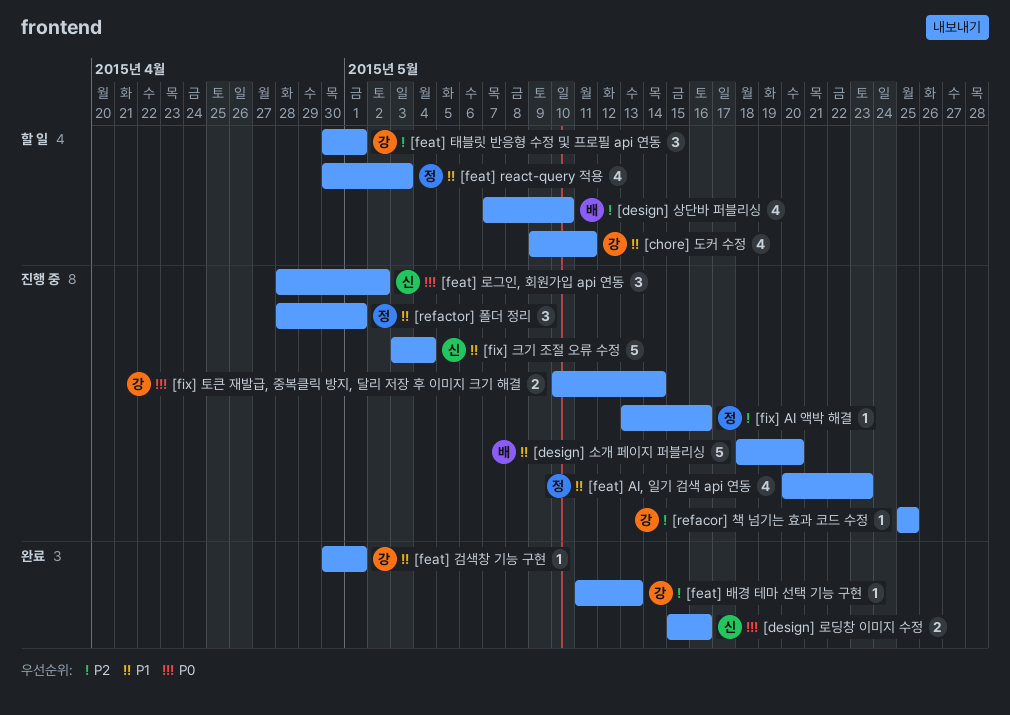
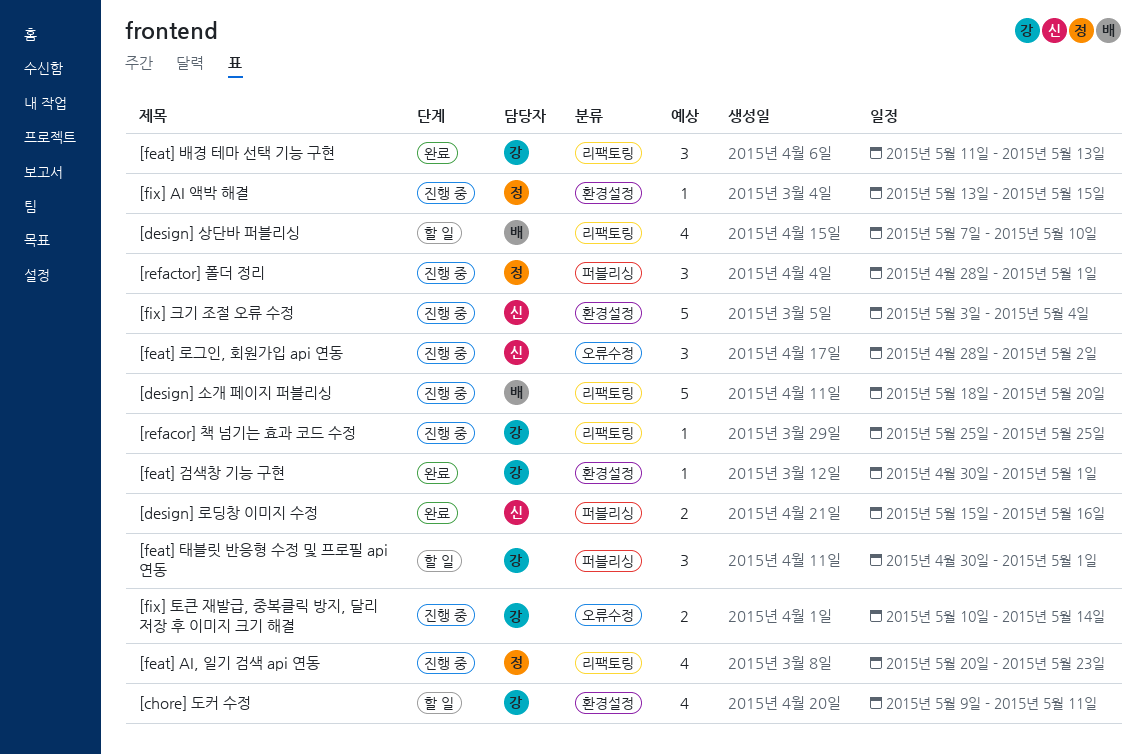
[feat] react-query 적용: present -> none
[feat] 배경 테마 선택 기능 구현, estimate: 1 -> 3
[fix] AI 액박 해결, due: May 16 -> May 15

